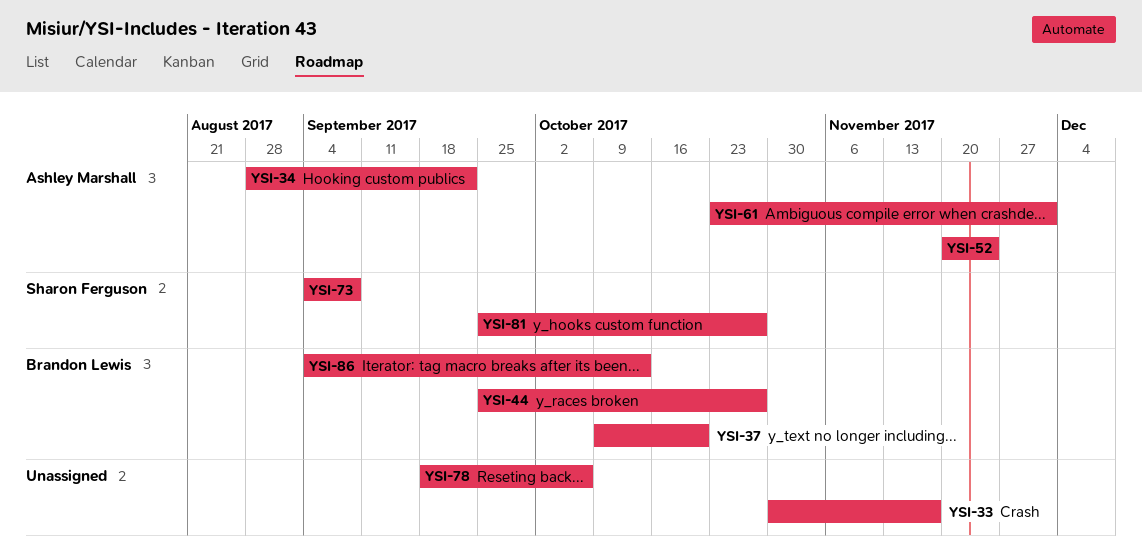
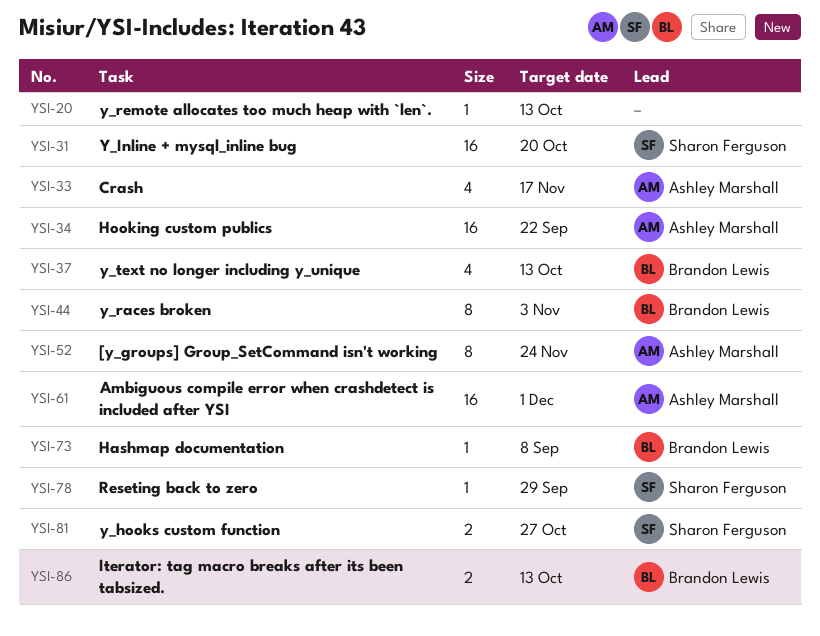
YSI-20: none -> present
YSI-31: none -> present
YSI-33, owner: none -> Ashley Marshall
YSI-37, due: Oct 20 -> Oct 13
YSI-44, due: Oct 27 -> Nov 3
YSI-73, owner: Sharon Ferguson -> Brandon Lewis
YSI-78, owner: none -> Sharon Ferguson
YSI-78, due: Oct 6 -> Sep 29

